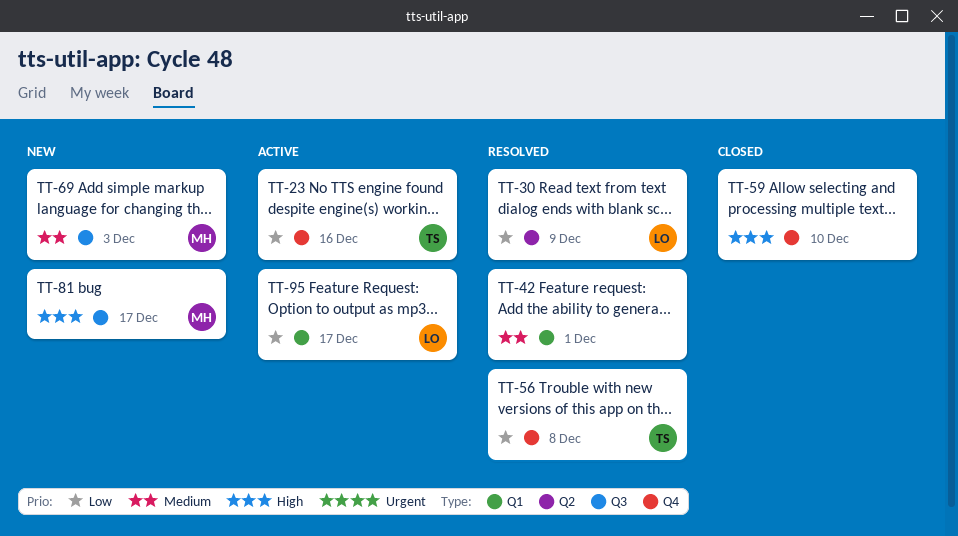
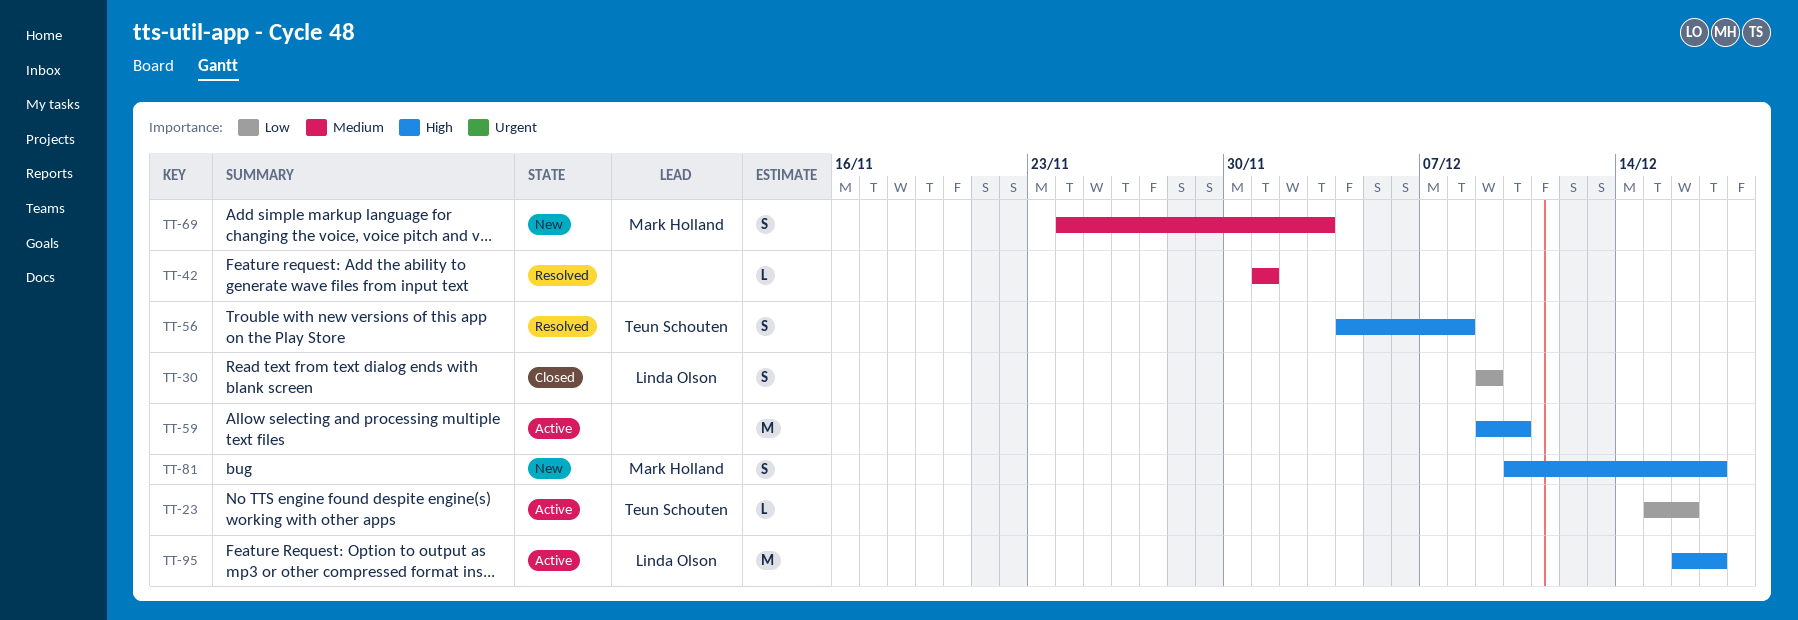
TT-30, status: Resolved -> Closed
TT-56, priority: Low -> High
TT-59, status: Closed -> Active
TT-95, priority: Low -> High

